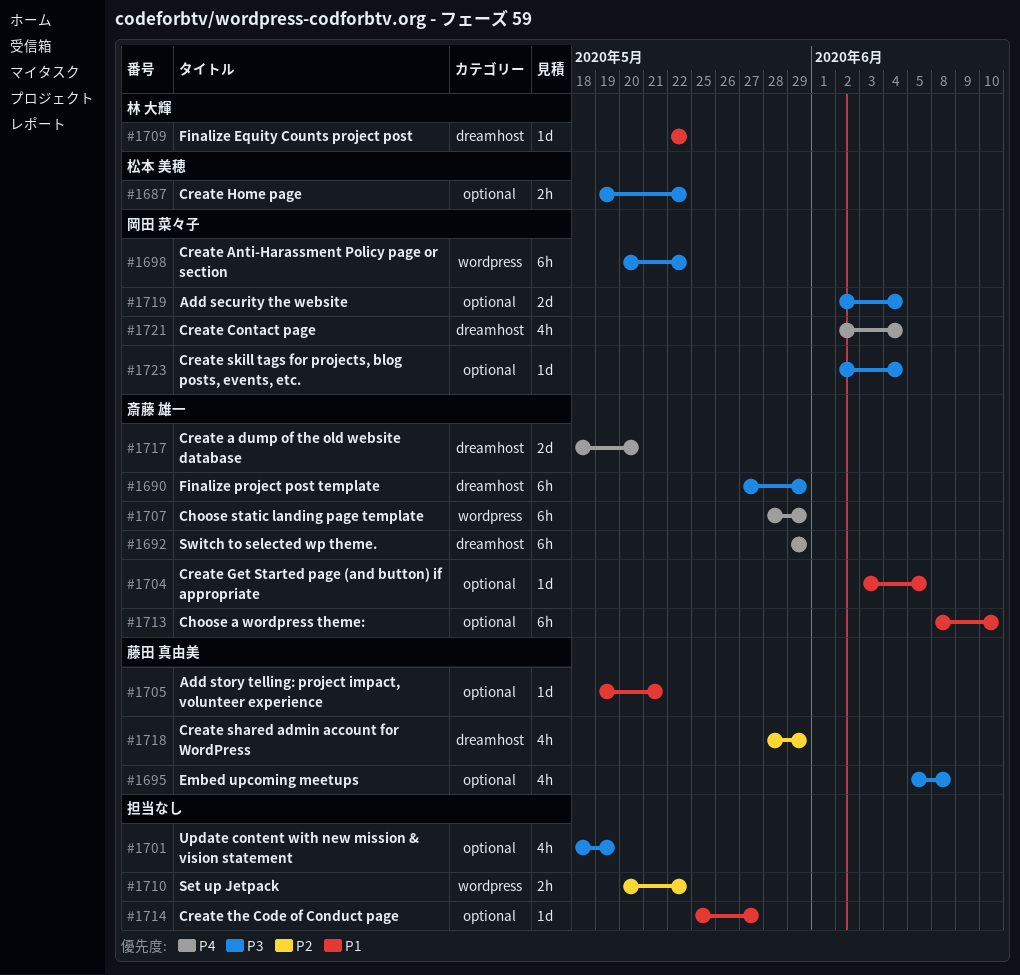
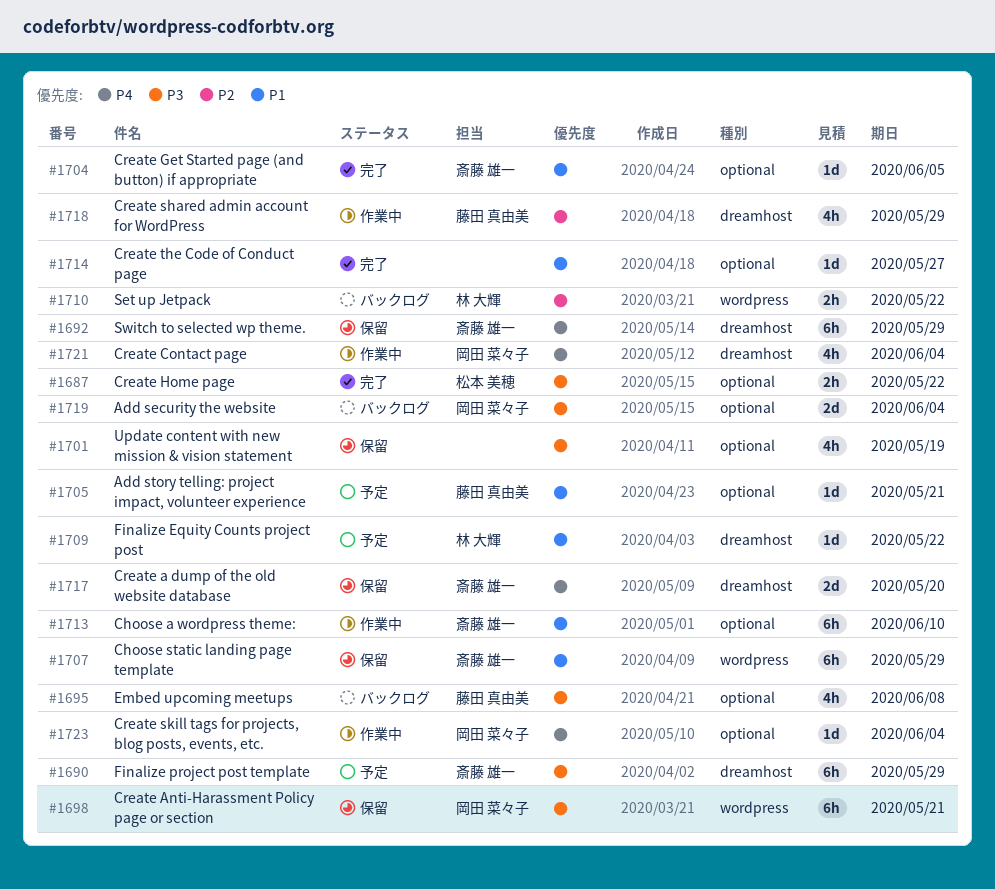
#1698, due: May 22 -> May 21
#1707, priority: P4 -> P1
#1710, owner: none -> 林 大輝
#1723, priority: P3 -> P4

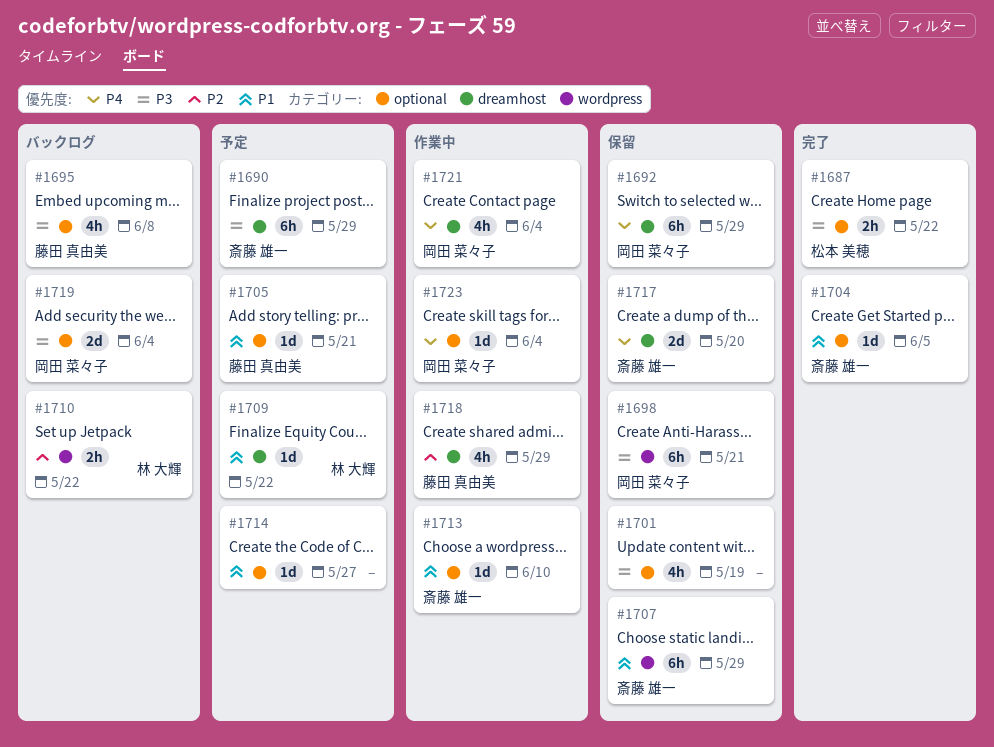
#1692, owner: 斎藤 雄一 -> 岡田 菜々子
#1713, estimate: 6h -> 1d
#1714, status: 完了 -> 予定

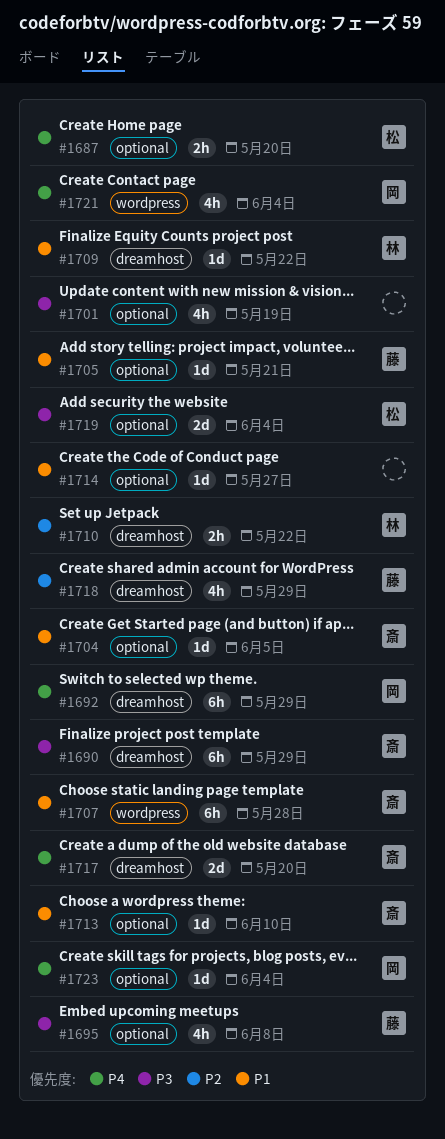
#1687, priority: P3 -> P4
#1687, due: May 22 -> May 20
#1698: present -> none
#1707, due: May 29 -> May 28
#1710, label: wordpress -> dreamhost
#1719, owner: 岡田 菜々子 -> 松本 美穂
#1721, label: dreamhost -> wordpress

